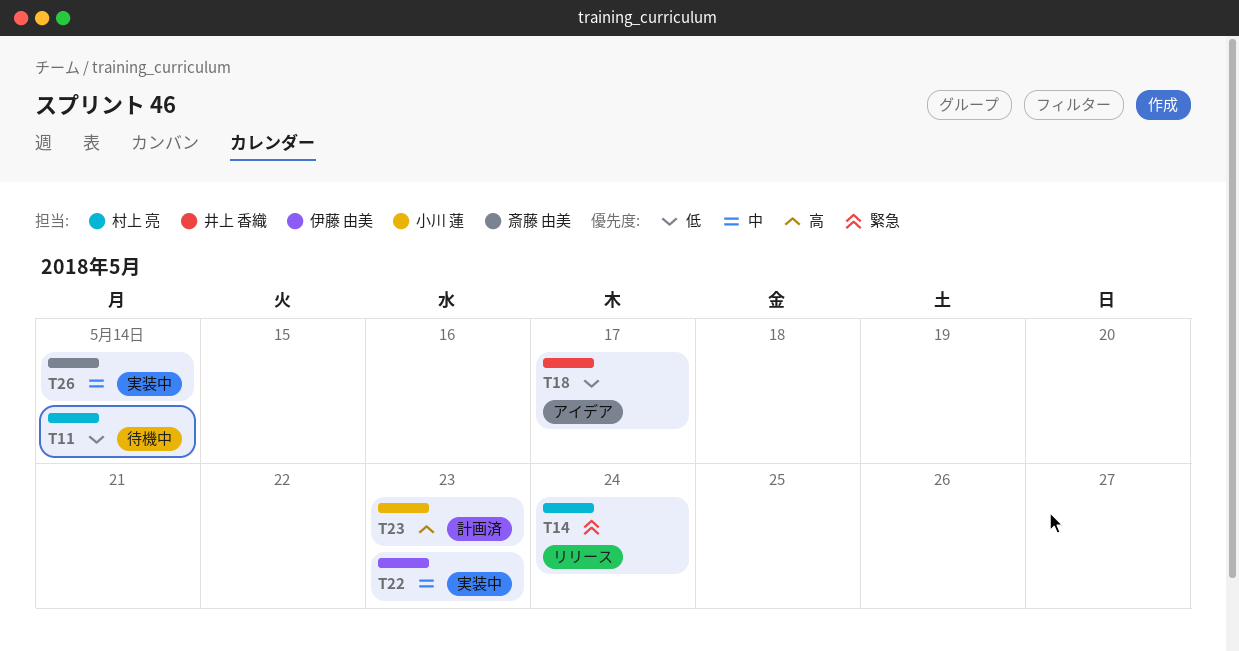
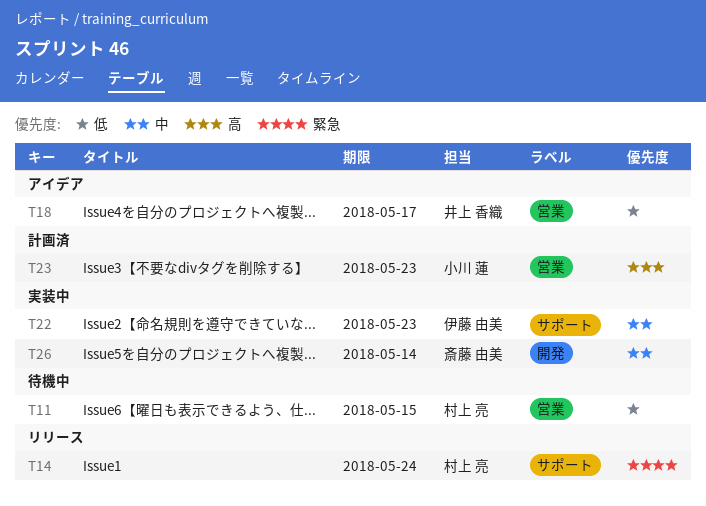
T11, due: May 14 -> May 15

